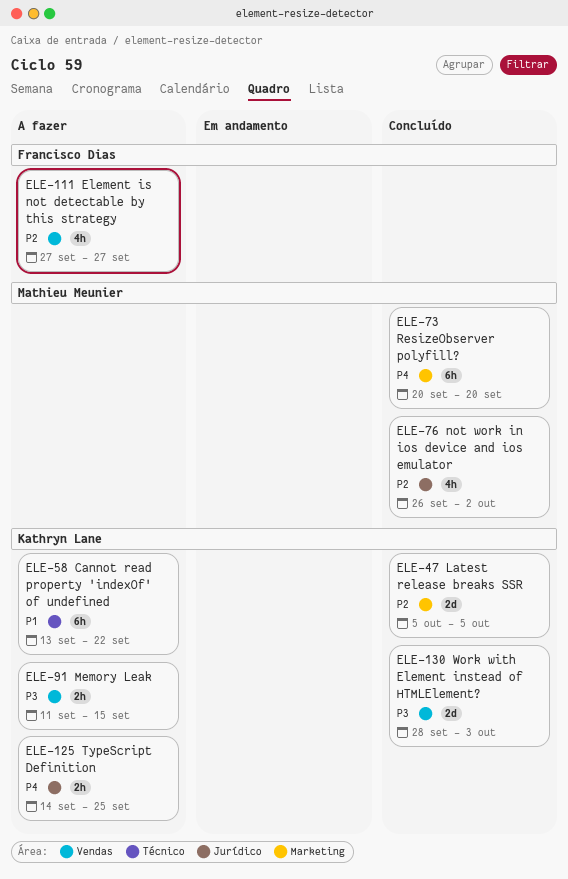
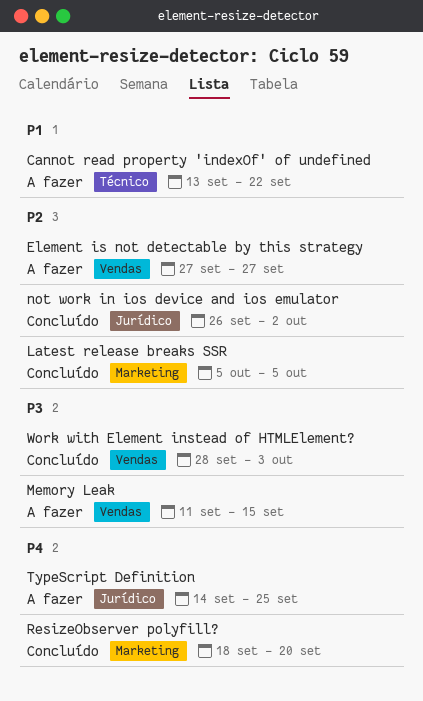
ResizeObserver polyfill?, start: Sep 20 -> Sep 18

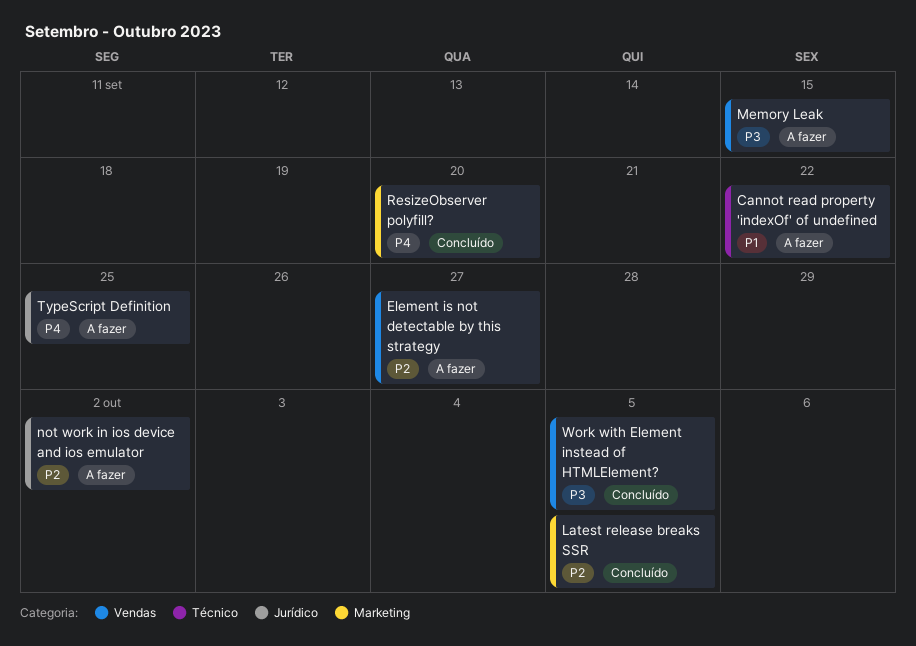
not work in ios device and ios emulator, status: Concluído -> A fazer
Work with Element instead of HTMLElement?, due: Oct 3 -> Oct 5

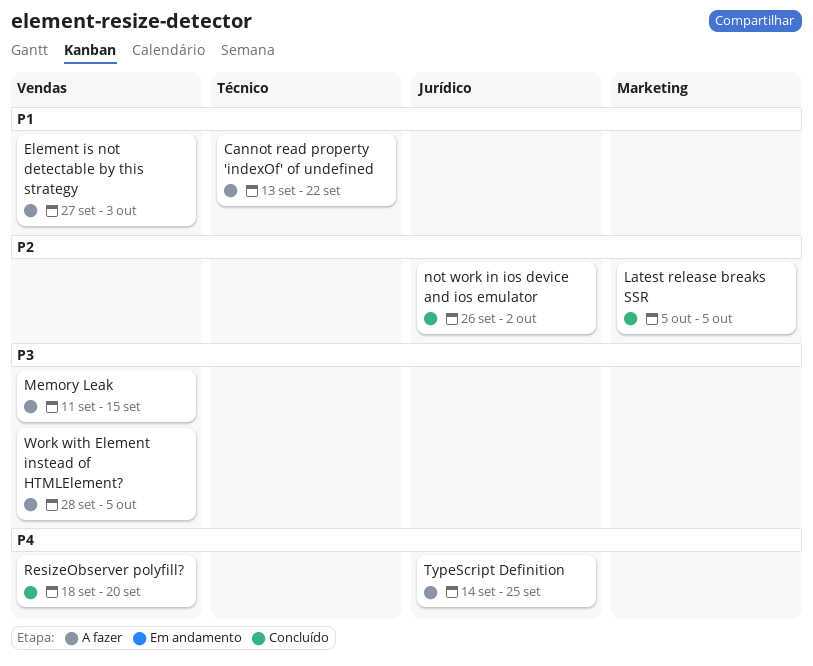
Element is not detectable by this strategy, priority: P2 -> P1
Element is not detectable by this strategy, due: Sep 27 -> Oct 3
not work in ios device and ios emulator, status: A fazer -> Concluído
ResizeObserver polyfill?, label: Marketing -> Vendas
Work with Element instead of HTMLElement?, status: Concluído -> A fazer

